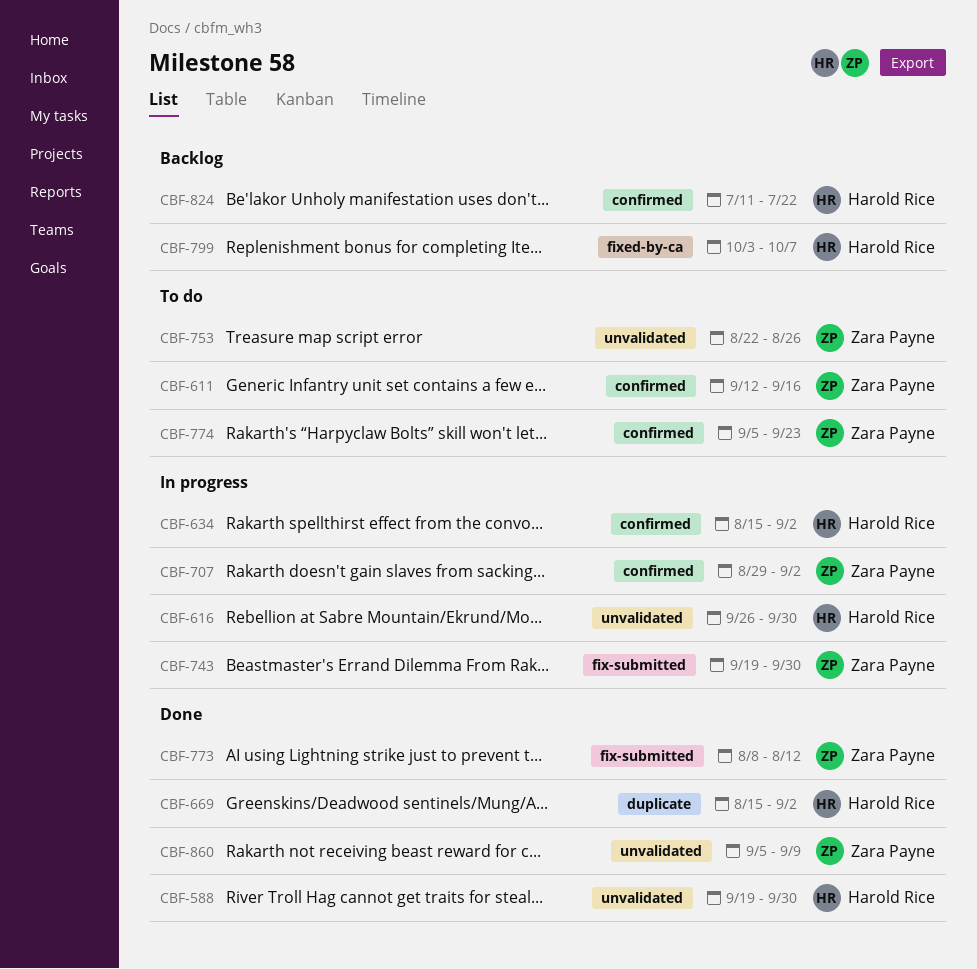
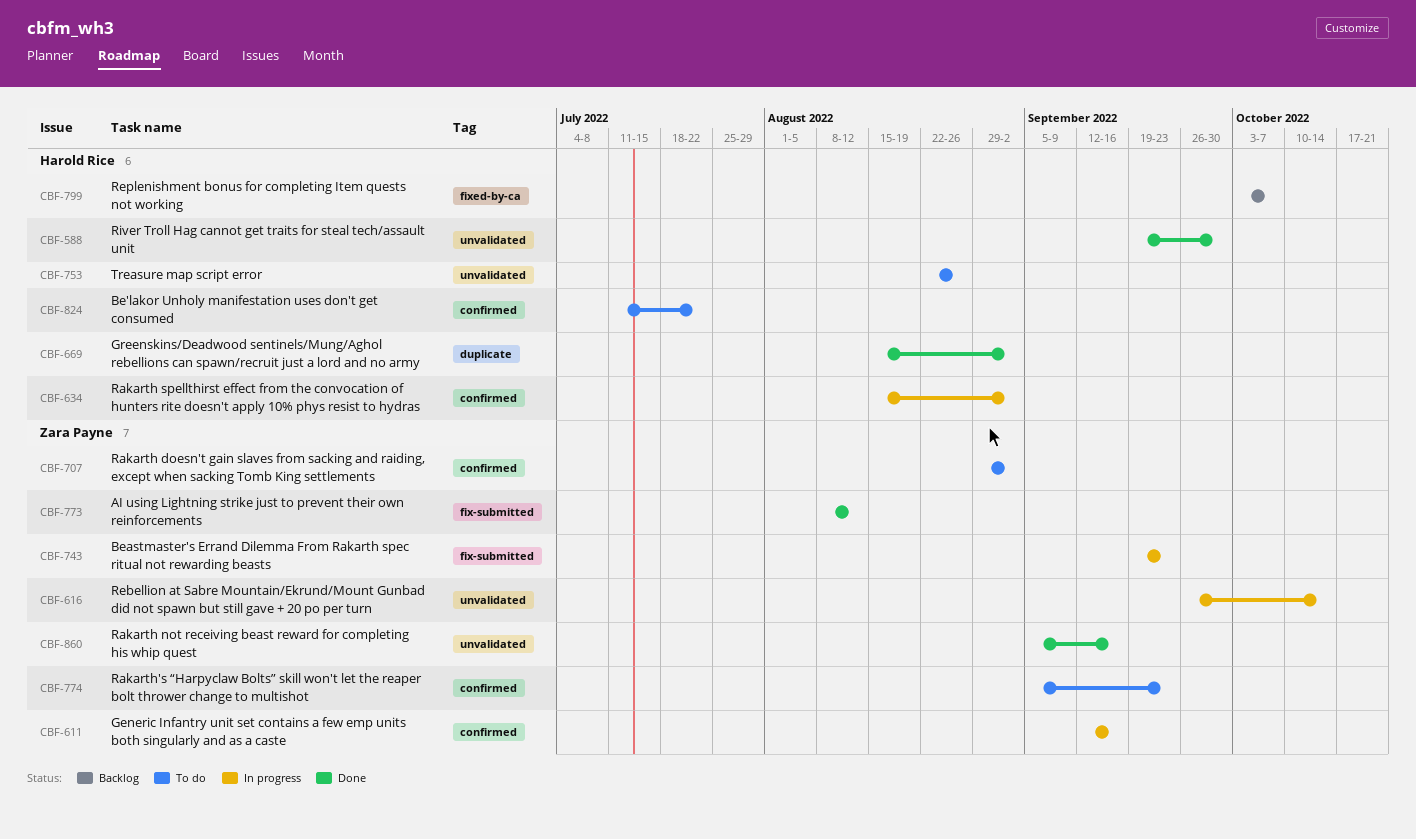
CBF-611, status: To do -> In progress
CBF-616, owner: Harold Rice -> Zara Payne
CBF-616, due: Sep 30 -> Oct 14
CBF-707, status: In progress -> To do
CBF-743, due: Sep 30 -> Sep 23
CBF-753, owner: Zara Payne -> Harold Rice
CBF-824, status: Backlog -> To do
CBF-860, due: Sep 9 -> Sep 16

